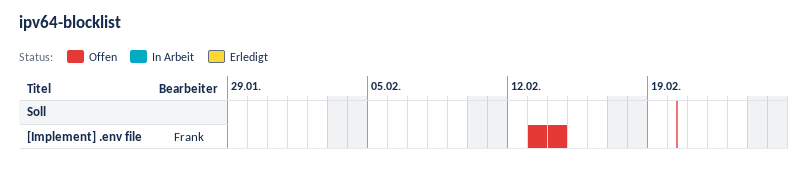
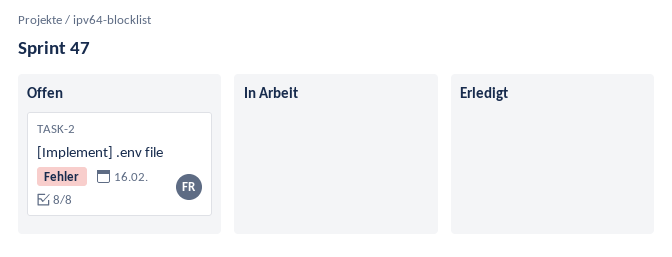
[Implement] .env file, due: Feb 14 -> Feb 16

